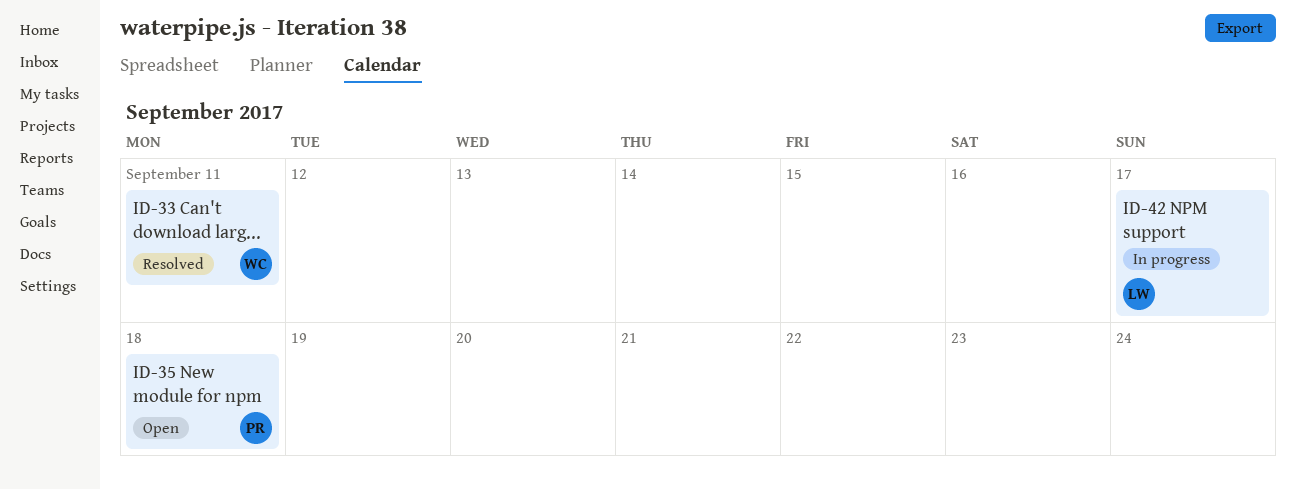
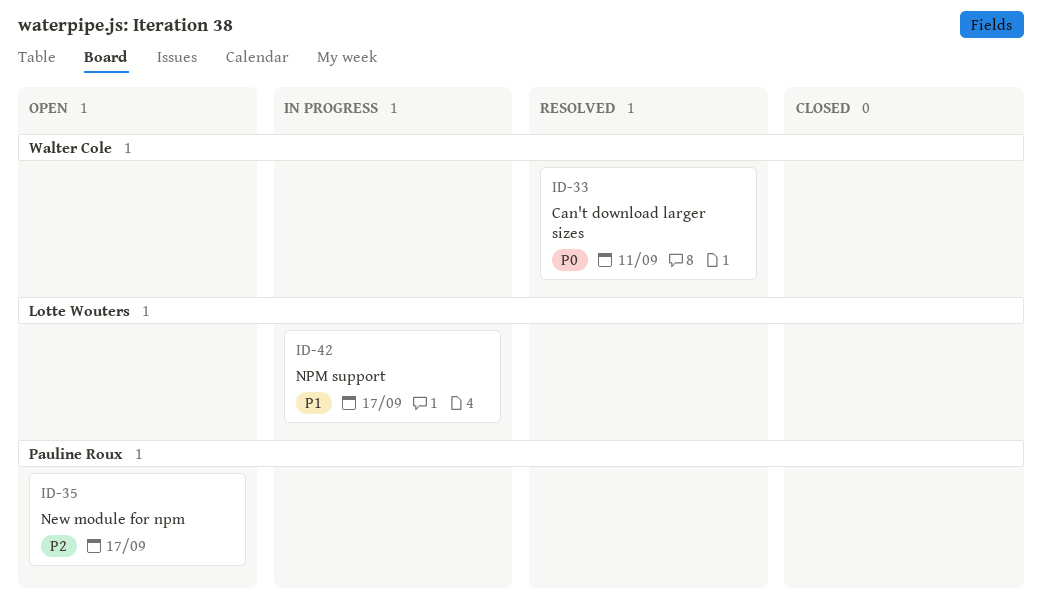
ID-35, due: Sep 18 -> Sep 17

